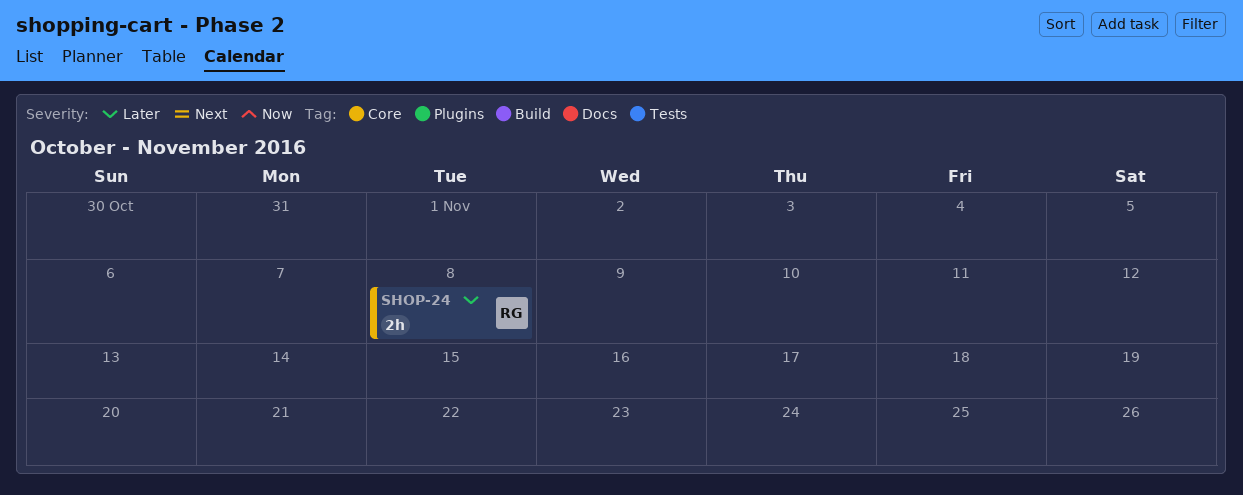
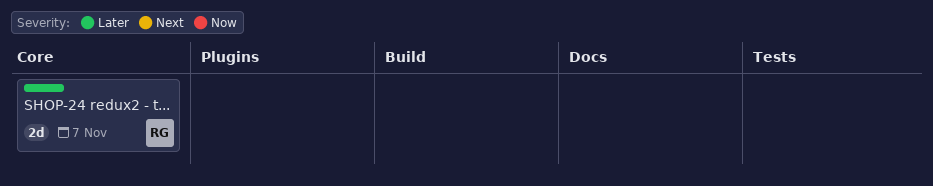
SHOP-24, estimate: 2h -> 2d
SHOP-24, due: Nov 8 -> Nov 7

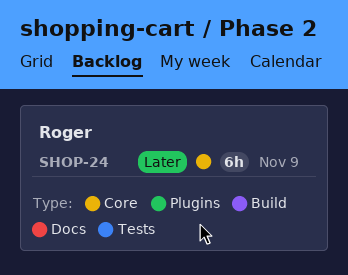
SHOP-24, estimate: 2d -> 6h
SHOP-24, due: Nov 7 -> Nov 9

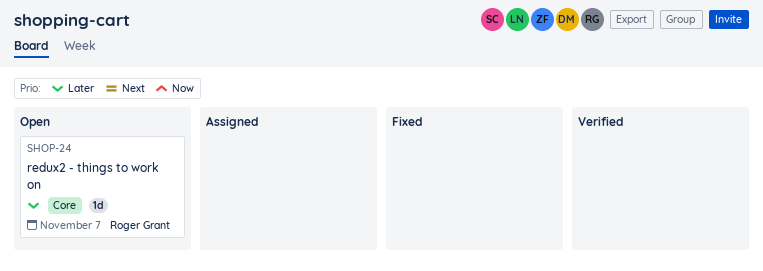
SHOP-24, estimate: 6h -> 1d
SHOP-24, due: Nov 9 -> Nov 7

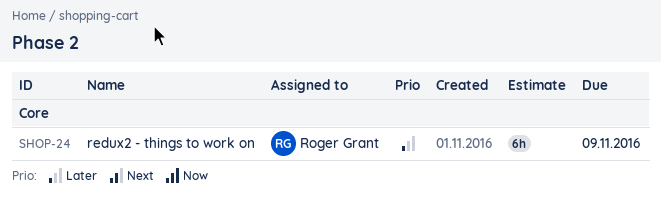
SHOP-24, estimate: 1d -> 6h
SHOP-24, due: Nov 7 -> Nov 9

